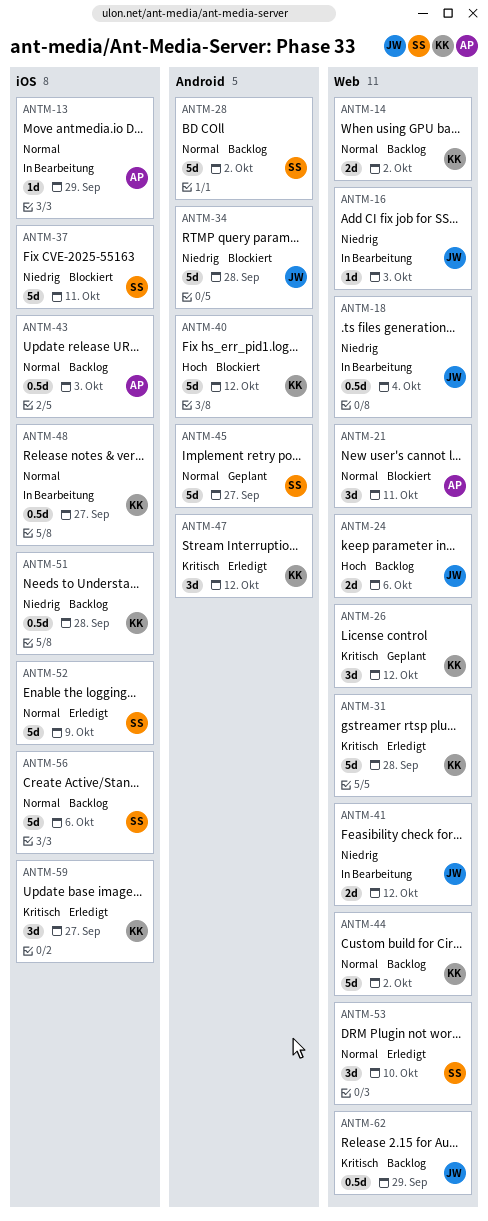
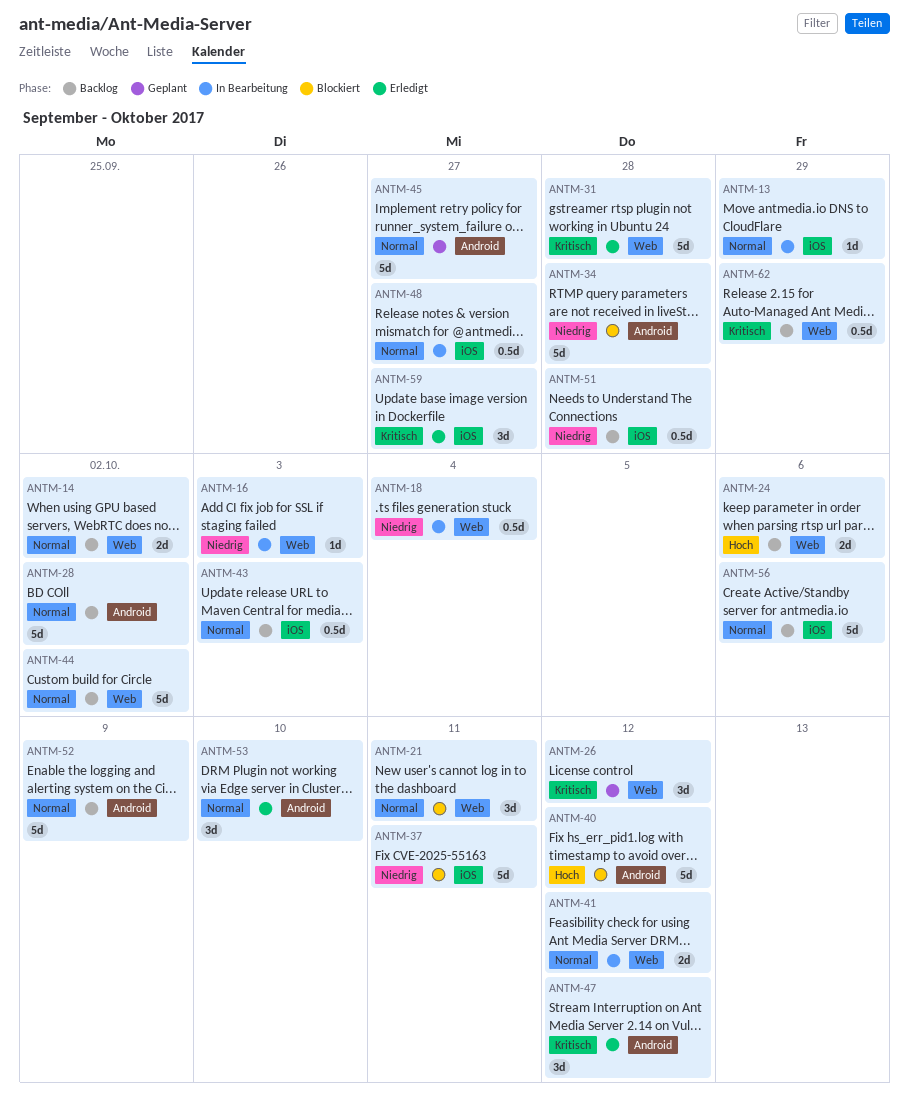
ANTM-41, priority: Niedrig -> Normal
ANTM-52, status: Erledigt -> Backlog
ANTM-52, label: iOS -> Android
ANTM-53, label: Web -> Android

